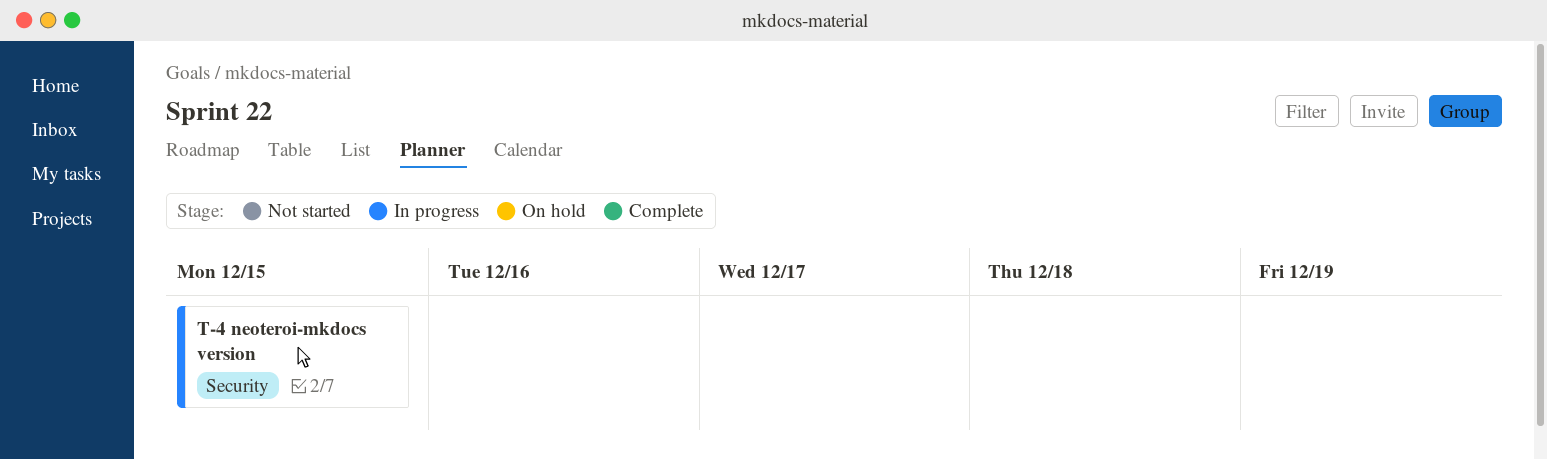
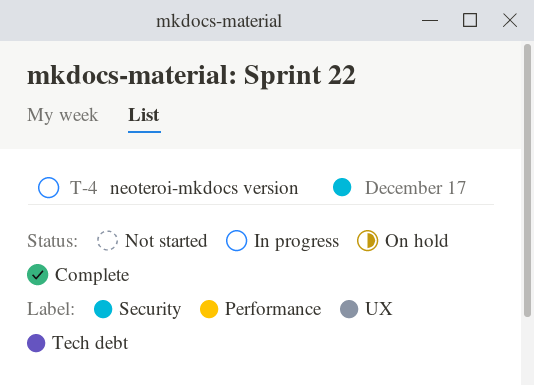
T-4, due: Dec 15 -> Dec 17

